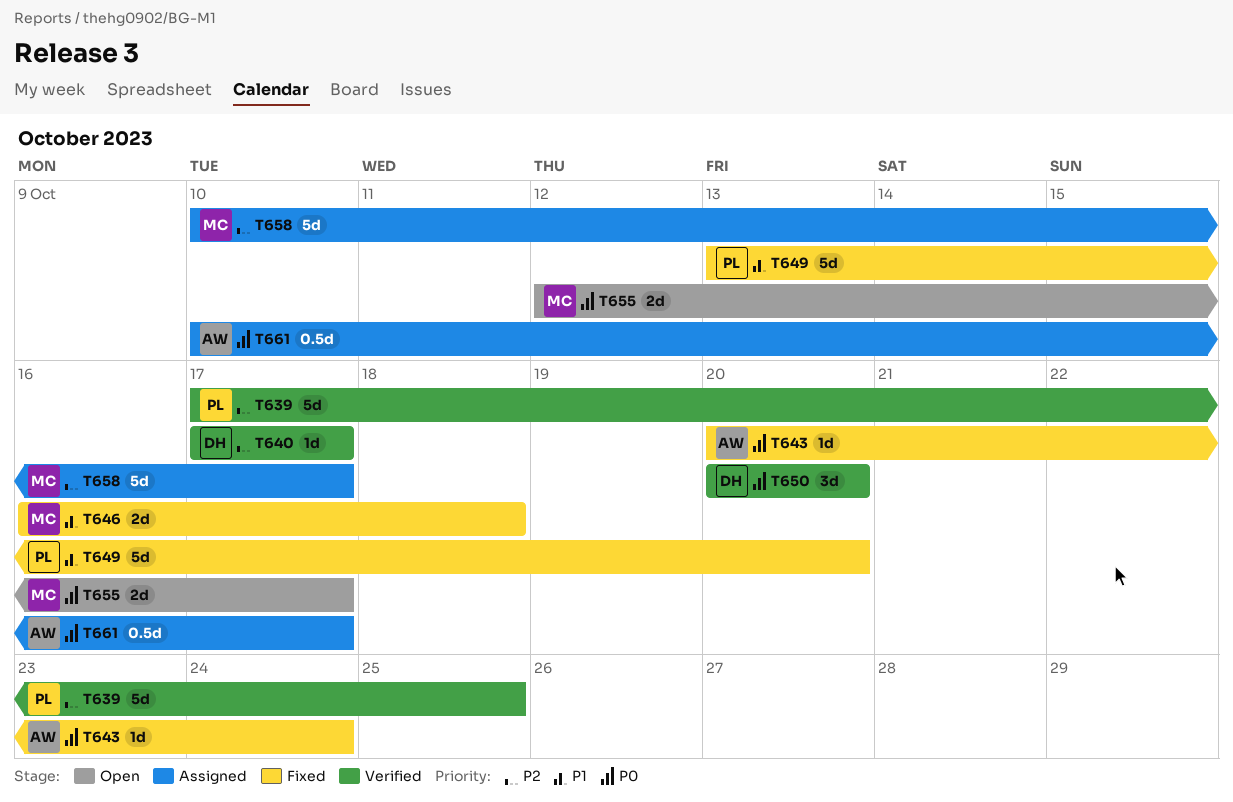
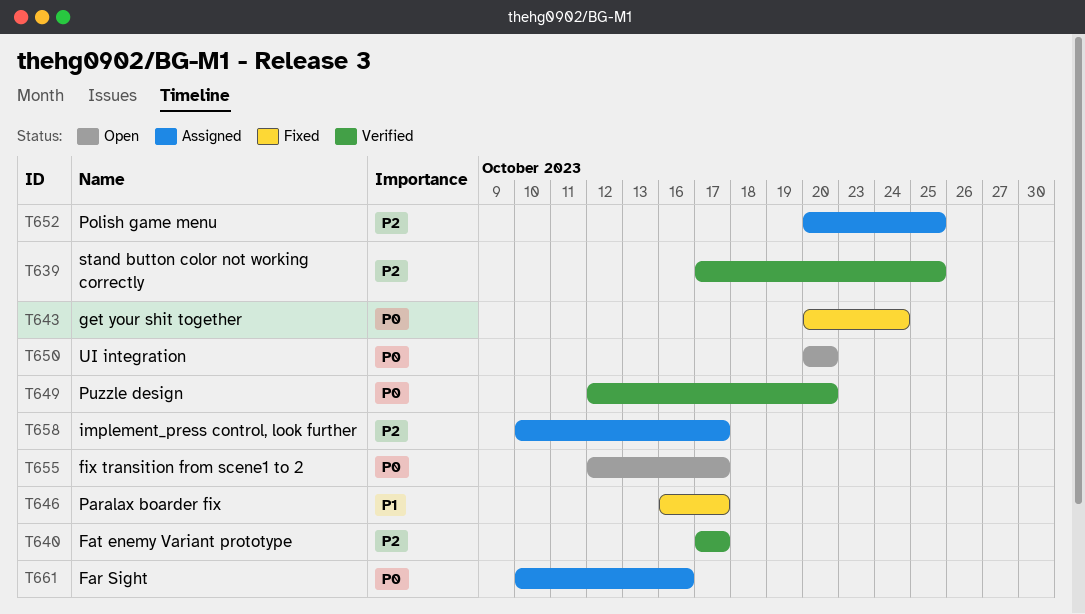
T646, due: Oct 18 -> Oct 17
T649, status: Fixed -> Verified
T649, priority: P1 -> P0
T649, start: Oct 13 -> Oct 12
T650, status: Verified -> Open
T652: none -> present
T661, due: Oct 17 -> Oct 16

